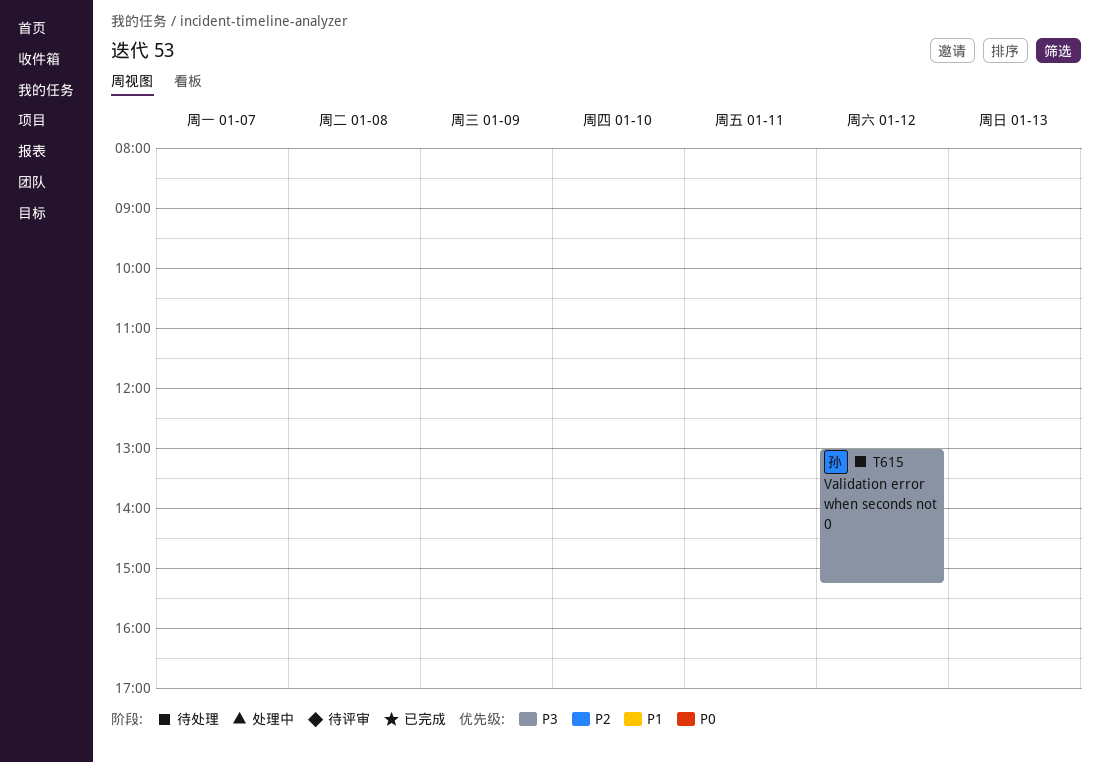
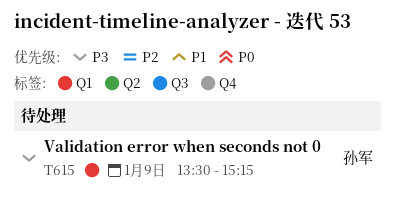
T615, day: Jan 12 -> Jan 9
T615, begins: 13:00 -> 13:30

